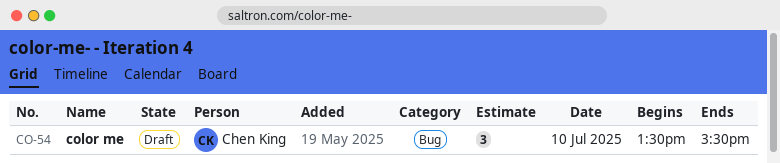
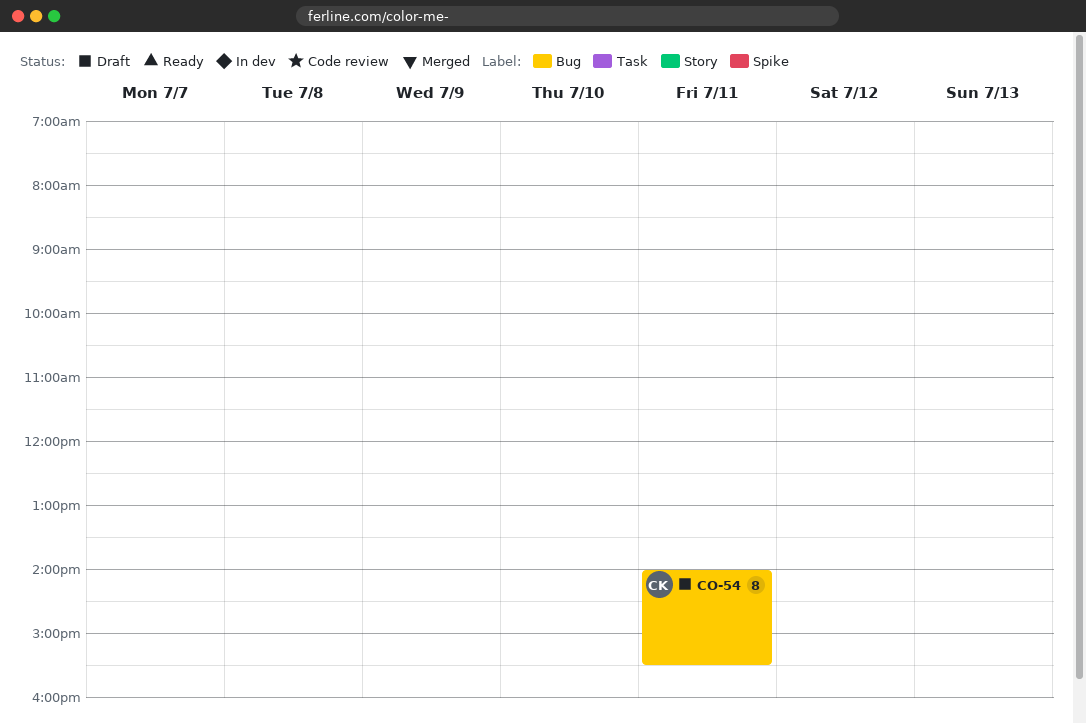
CO-54, estimate: 3 -> 8
CO-54, day: Jul 10 -> Jul 11
CO-54, begins: 13:30 -> 14:00

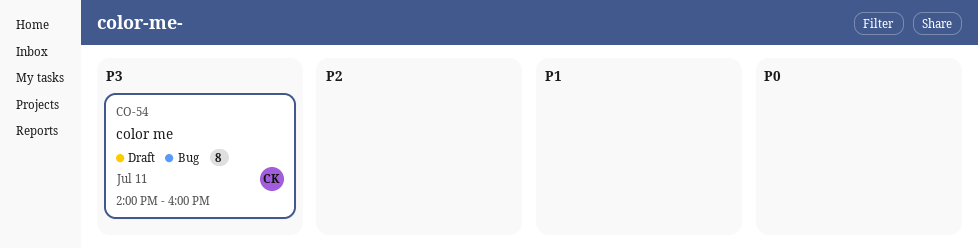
CO-54, ends: 15:30 -> 16:00

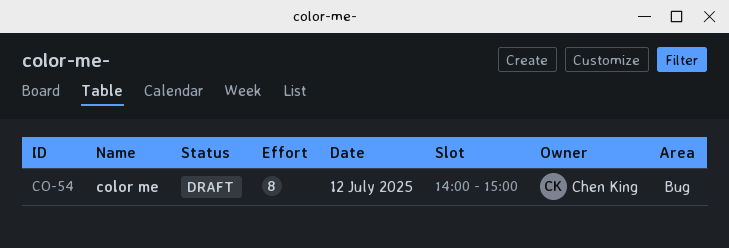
CO-54, day: Jul 11 -> Jul 12
CO-54, ends: 16:00 -> 15:00

